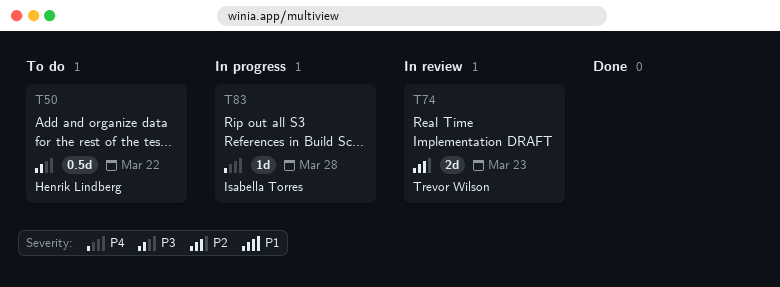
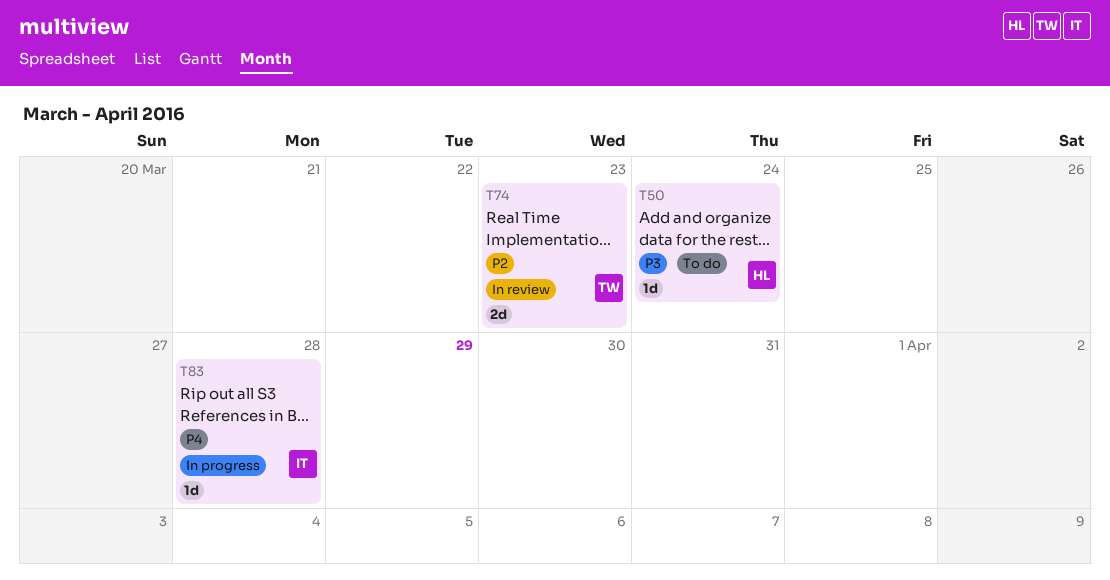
T50, estimate: 0.5d -> 1d
T50, due: Mar 22 -> Mar 24

